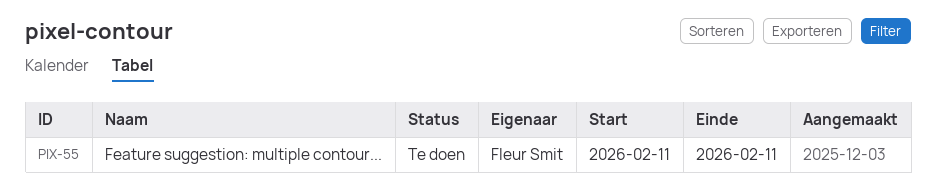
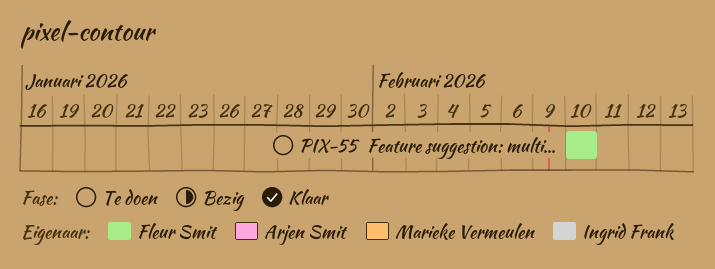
PIX-55, start: Feb 11 -> Feb 10
PIX-55, due: Feb 11 -> Feb 10

